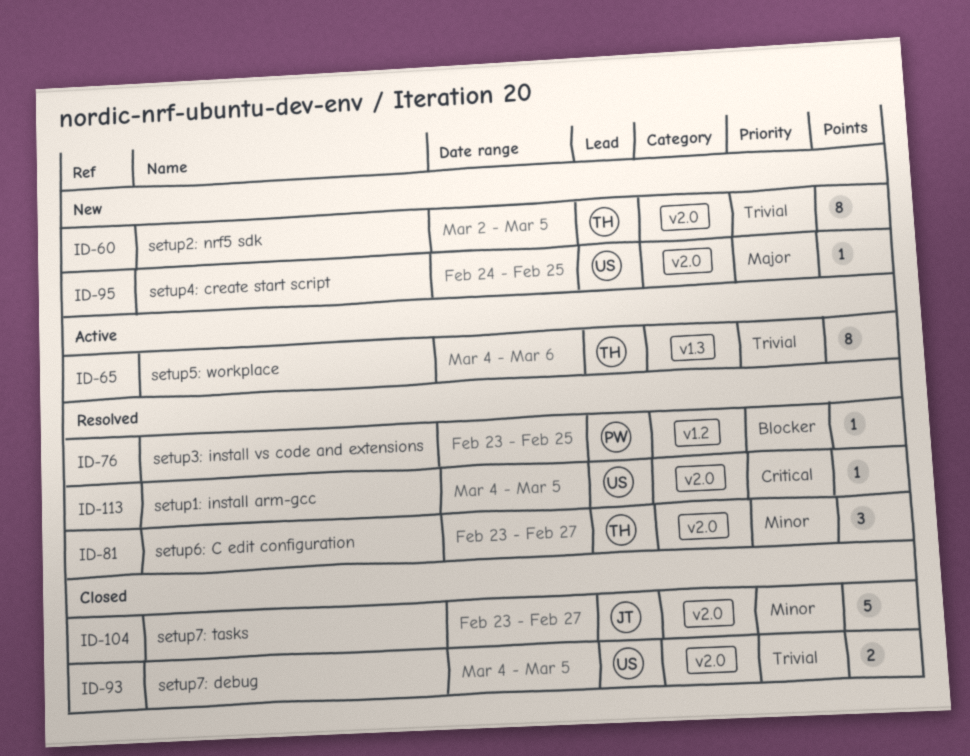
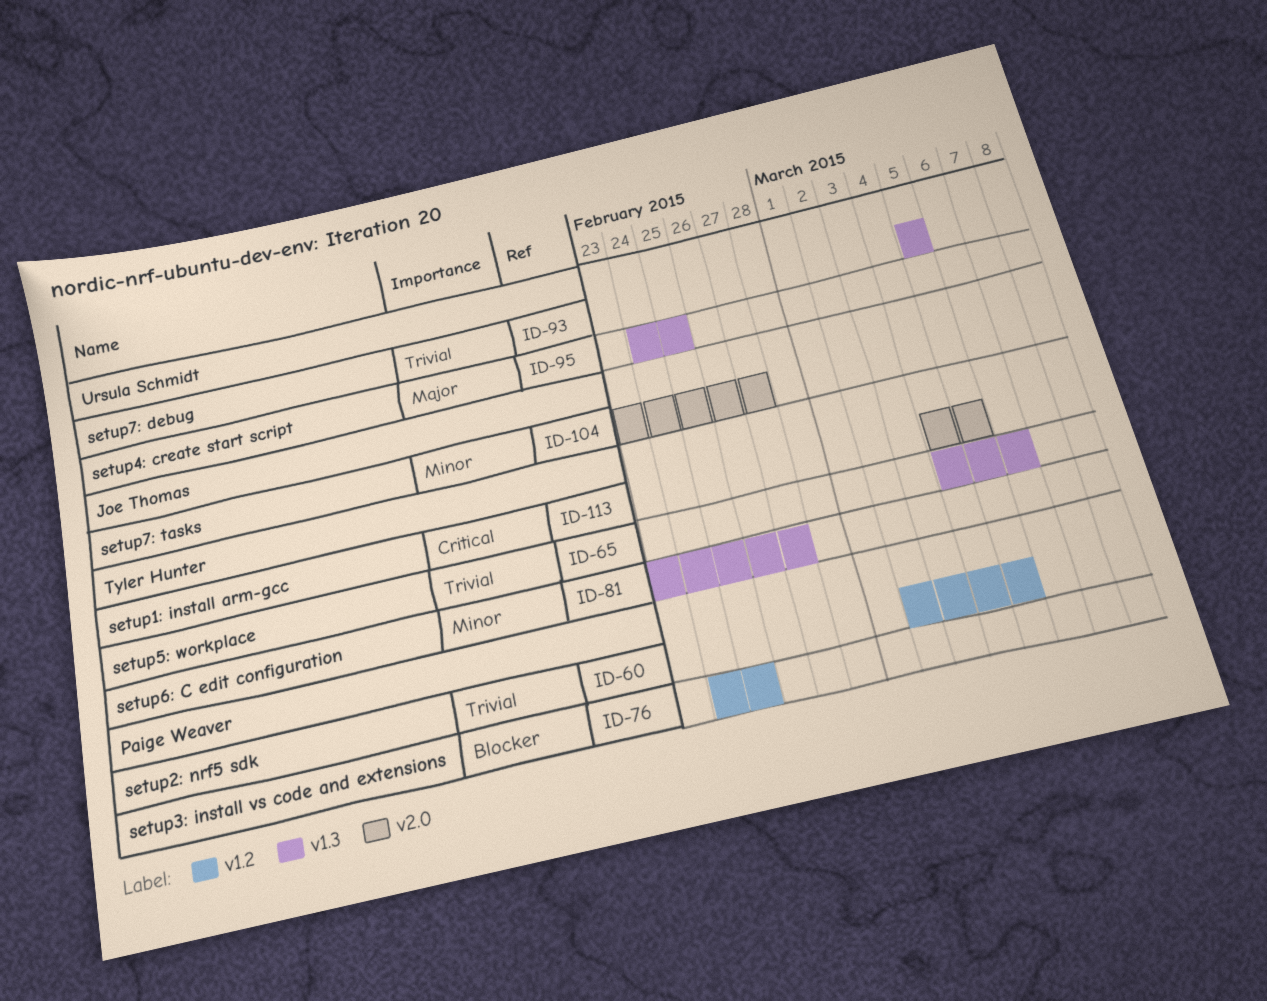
ID-60, owner: Tyler Hunter -> Paige Weaver
ID-60, label: v2.0 -> v1.2
ID-76, start: Feb 23 -> Feb 24
ID-81, label: v2.0 -> v1.3
ID-93, label: v2.0 -> v1.3
ID-93, start: Mar 4 -> Mar 5
ID-95, label: v2.0 -> v1.3
ID-113, owner: Ursula Schmidt -> Tyler Hunter

